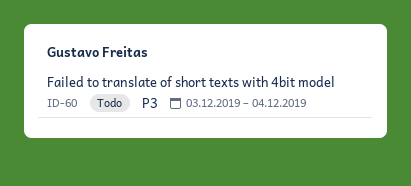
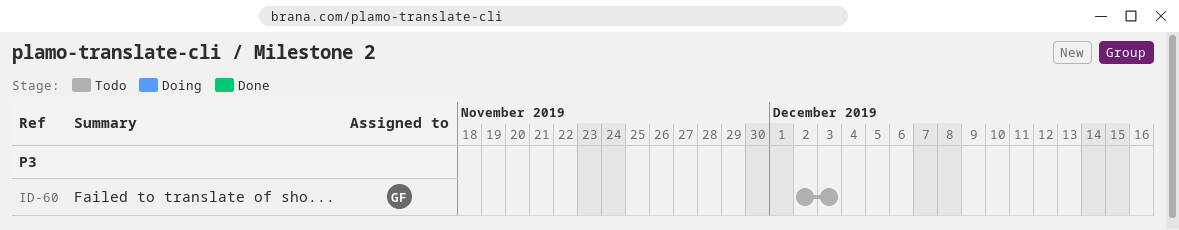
ID-60, start: Dec 3 -> Dec 2
ID-60, due: Dec 4 -> Dec 3

